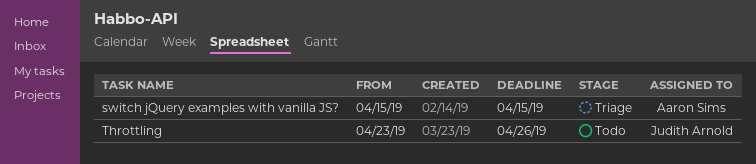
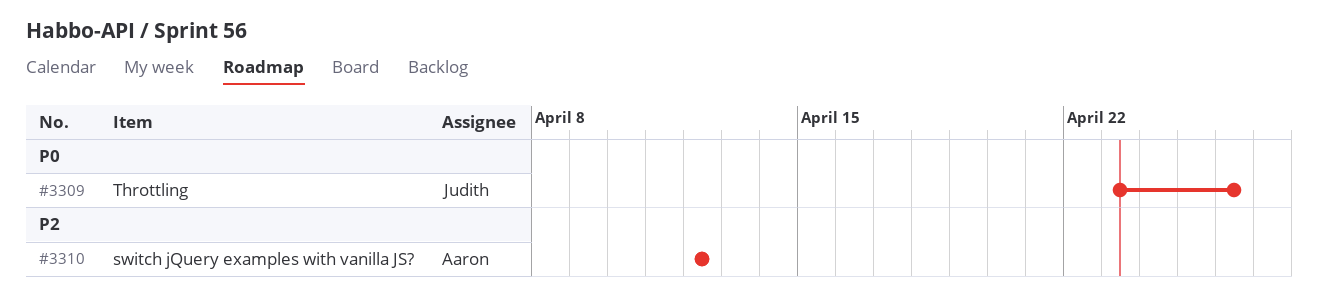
switch jQuery examples with vanilla JS?, start: Apr 15 -> Apr 12
switch jQuery examples with vanilla JS?, due: Apr 15 -> Apr 12

